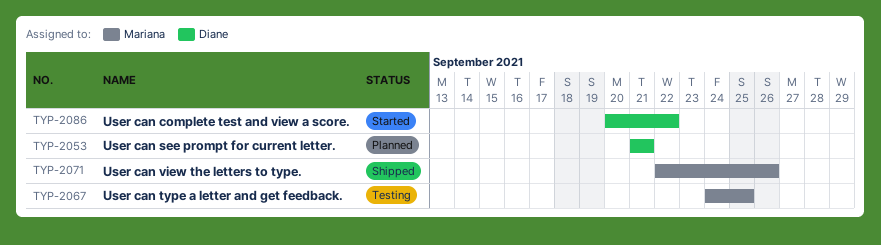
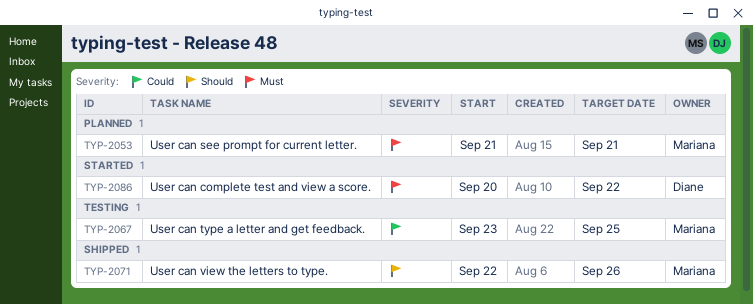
TYP-2053, owner: Diane -> Mariana
TYP-2067, start: Sep 24 -> Sep 23

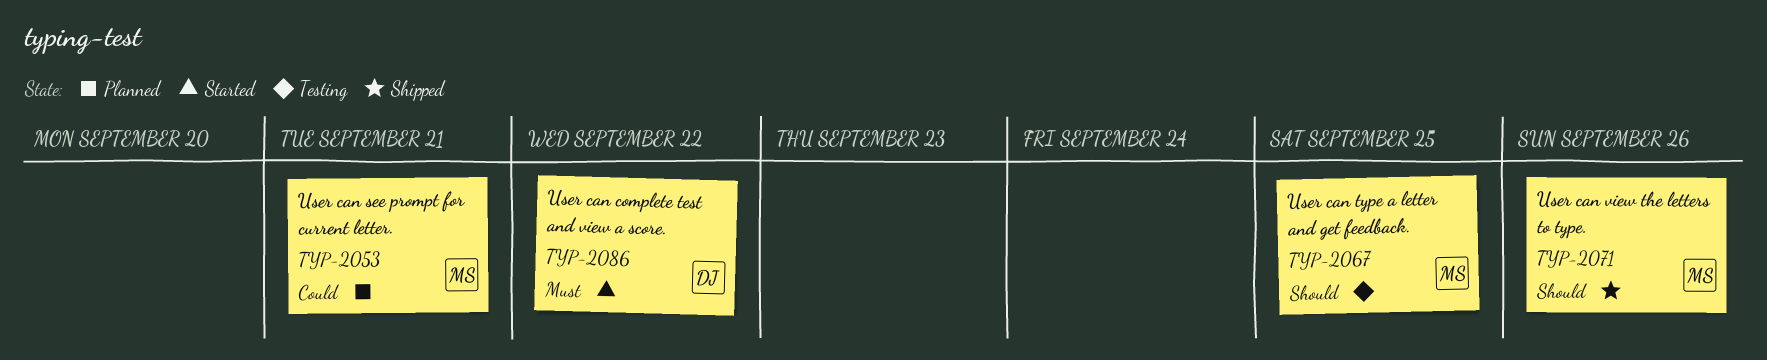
TYP-2053, priority: Must -> Could
TYP-2067, priority: Could -> Should

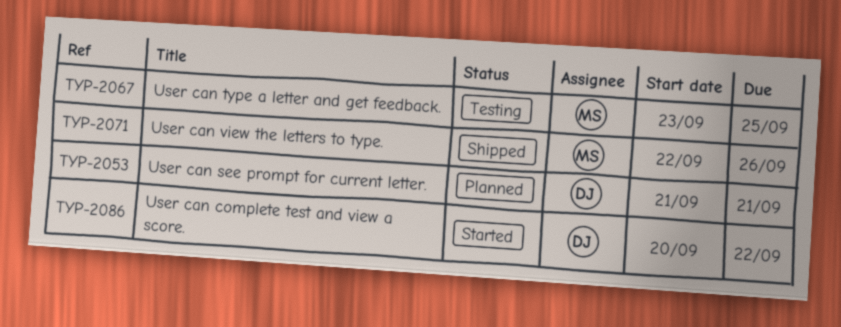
TYP-2053, owner: MS -> DJ

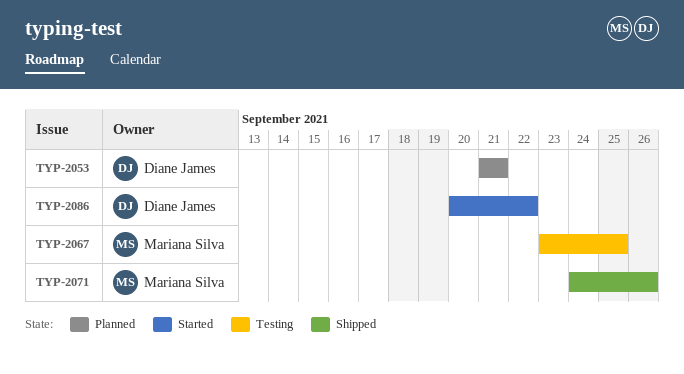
TYP-2071, start: Sep 22 -> Sep 24

